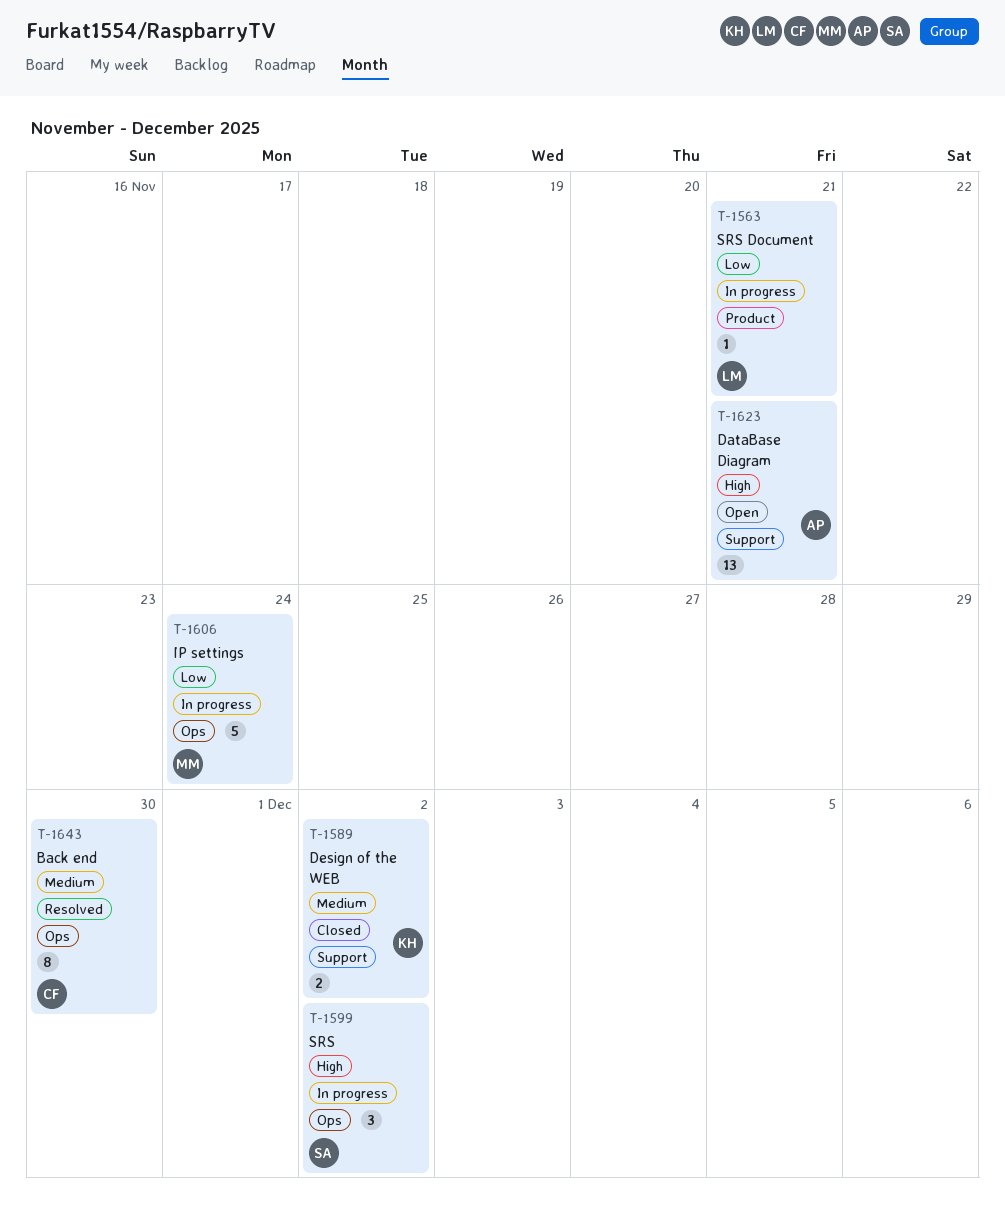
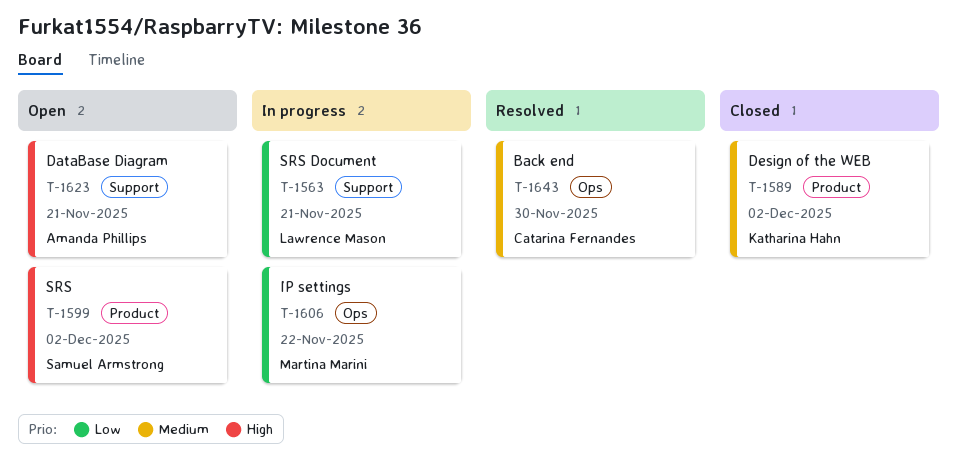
T-1563, label: Product -> Support
T-1589, label: Support -> Product
T-1599, status: In progress -> Open
T-1599, label: Ops -> Product
T-1606, due: Nov 24 -> Nov 22

